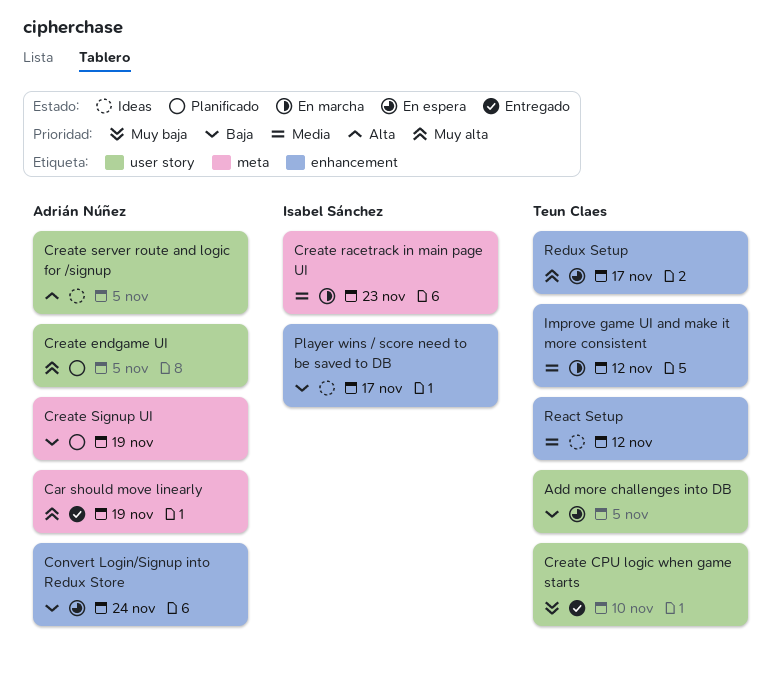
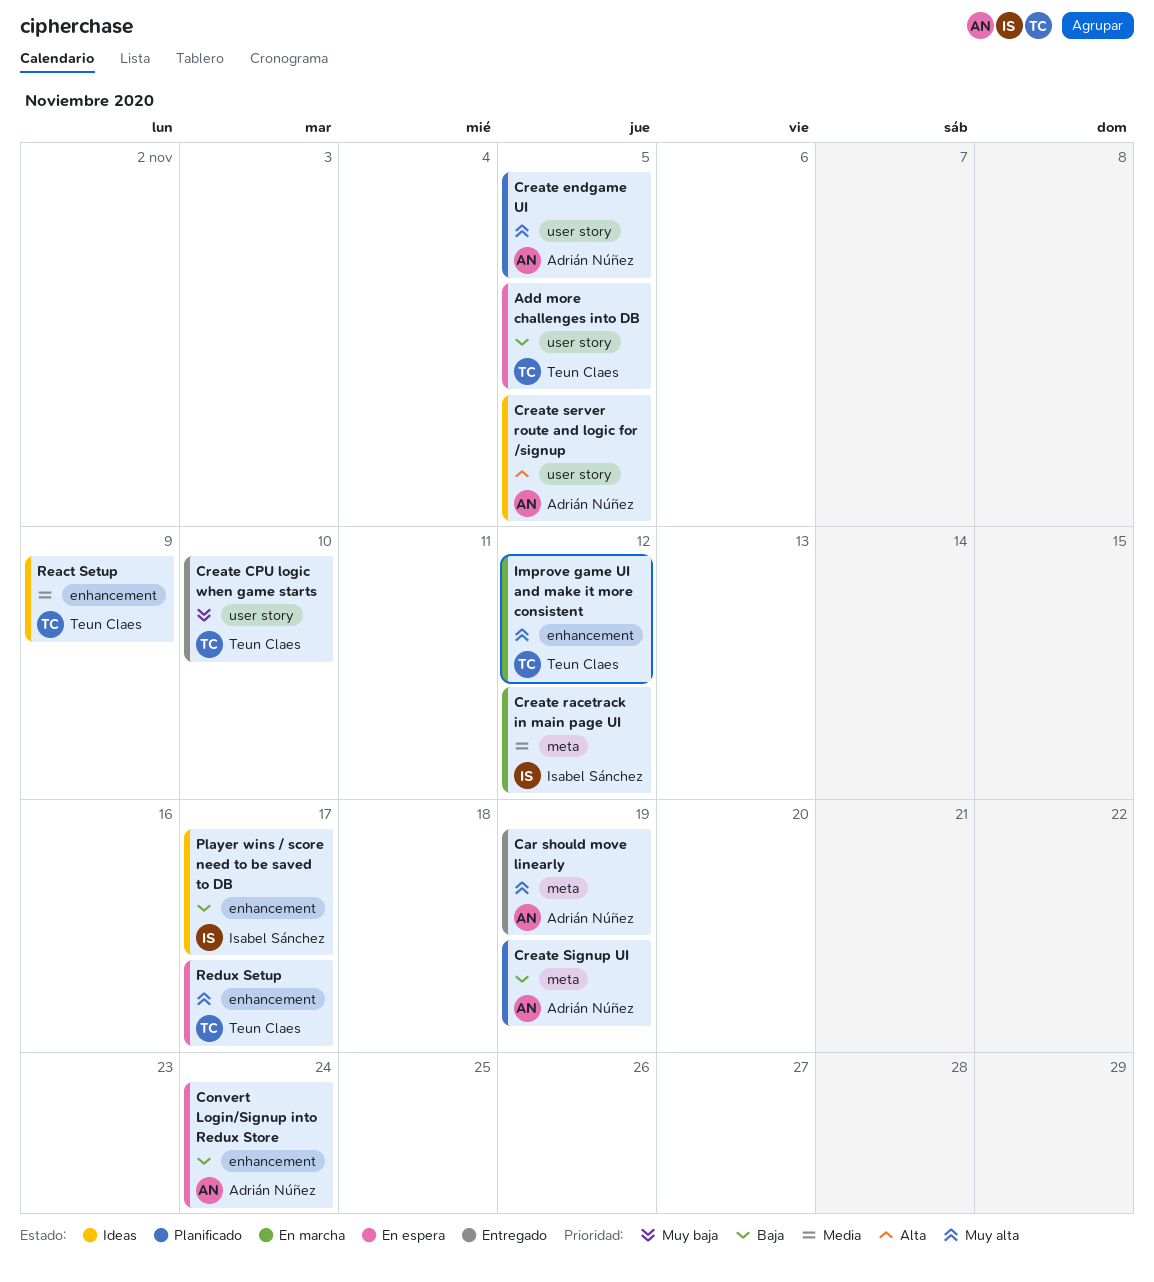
Create racetrack in main page UI, due: Nov 23 -> Nov 12
Improve game UI and make it more consistent, priority: Media -> Muy alta
React Setup, due: Nov 12 -> Nov 9

